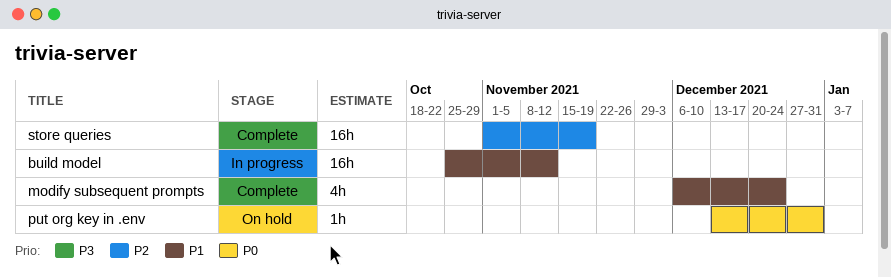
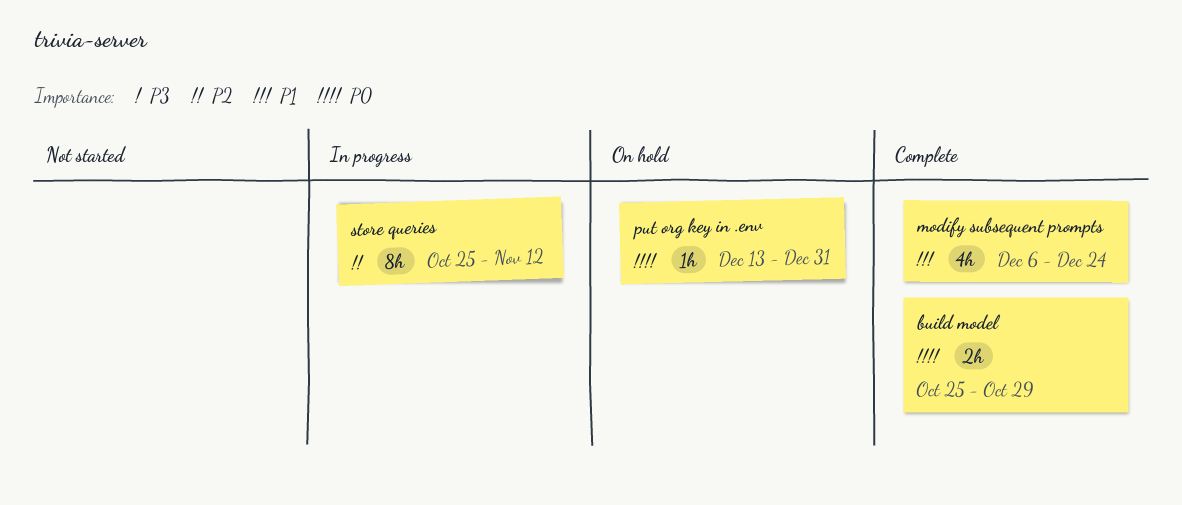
build model, status: In progress -> Complete
build model, priority: P1 -> P0
build model, estimate: 16h -> 2h
build model, due: Nov 12 -> Oct 29
store queries, status: Complete -> In progress
store queries, estimate: 16h -> 8h
store queries, start: Nov 1 -> Oct 25
store queries, due: Nov 19 -> Nov 12

